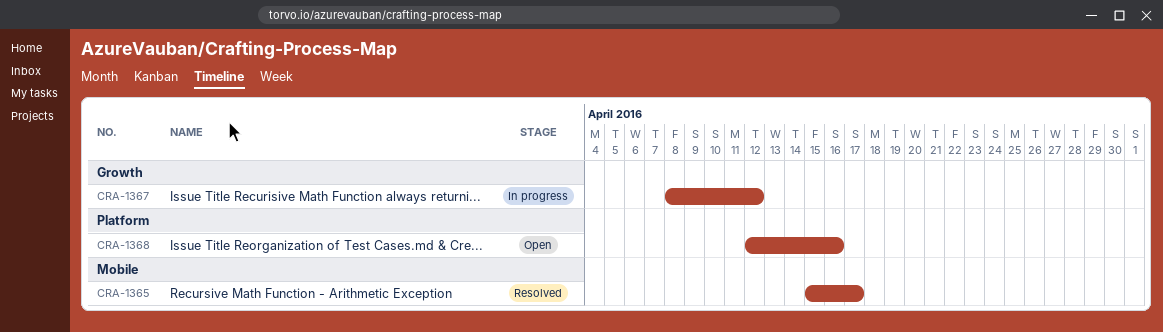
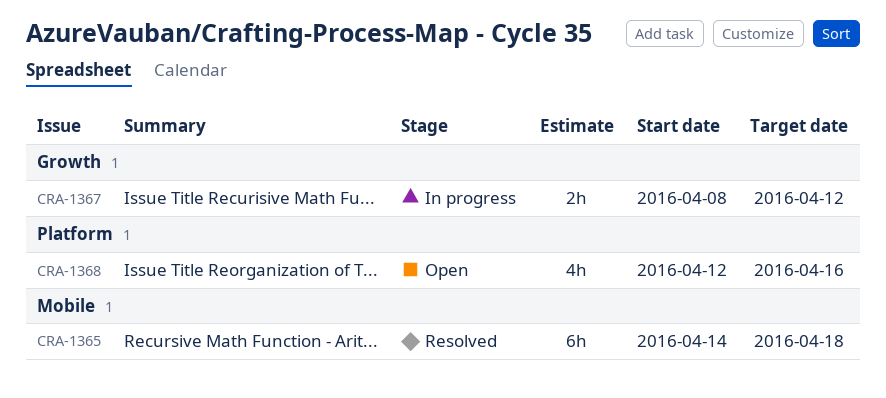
CRA-1365, start: Apr 15 -> Apr 14
CRA-1365, due: Apr 17 -> Apr 18

